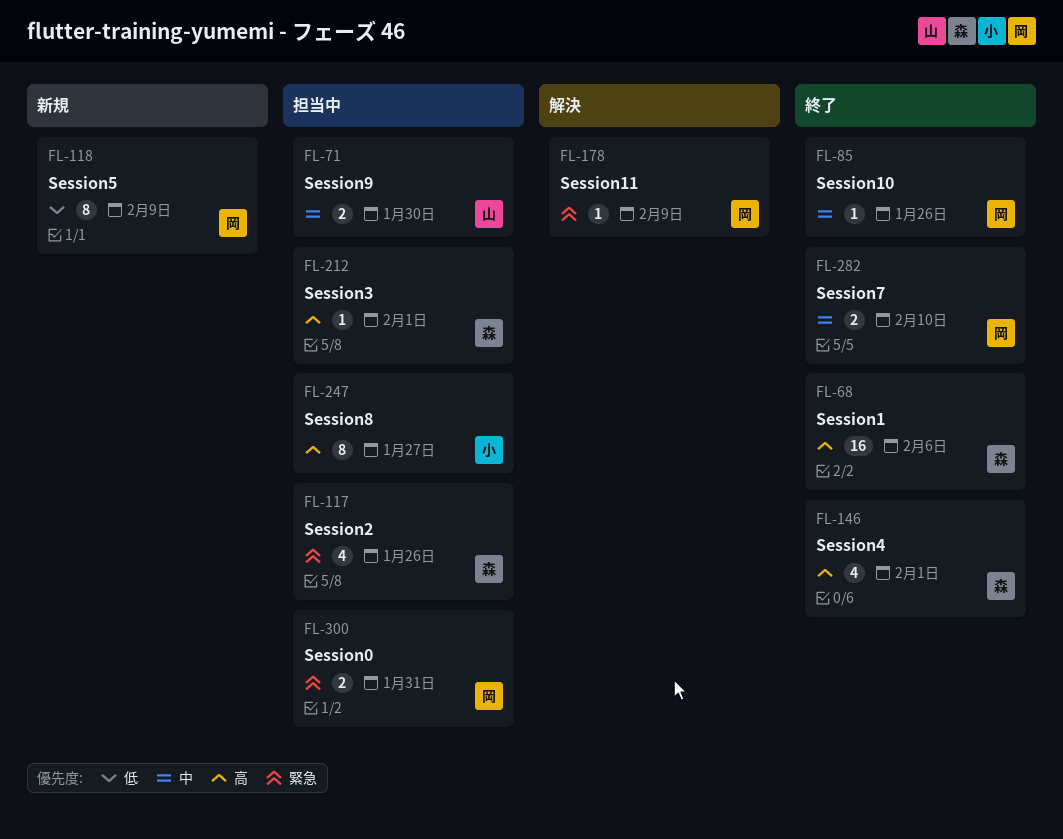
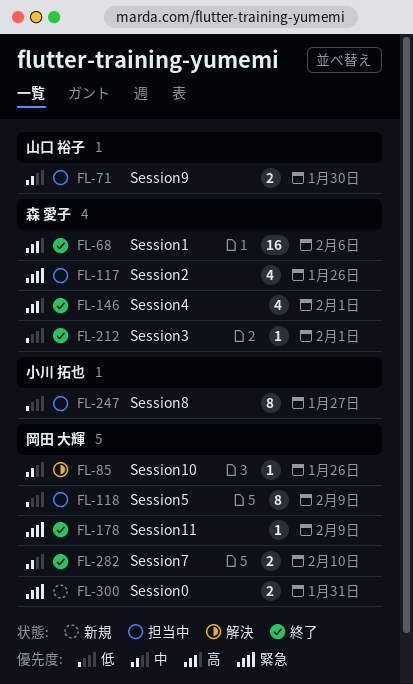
FL-85, status: 終了 -> 解決
FL-118, status: 新規 -> 担当中
FL-178, status: 解決 -> 終了
FL-212, status: 担当中 -> 終了
FL-212, priority: 高 -> 低
FL-247, priority: 高 -> 低
FL-300, status: 担当中 -> 新規

